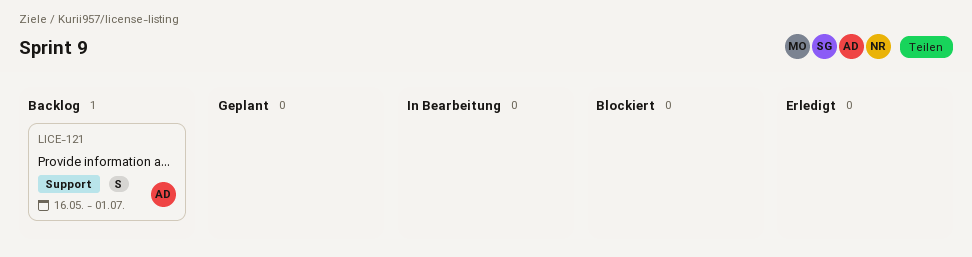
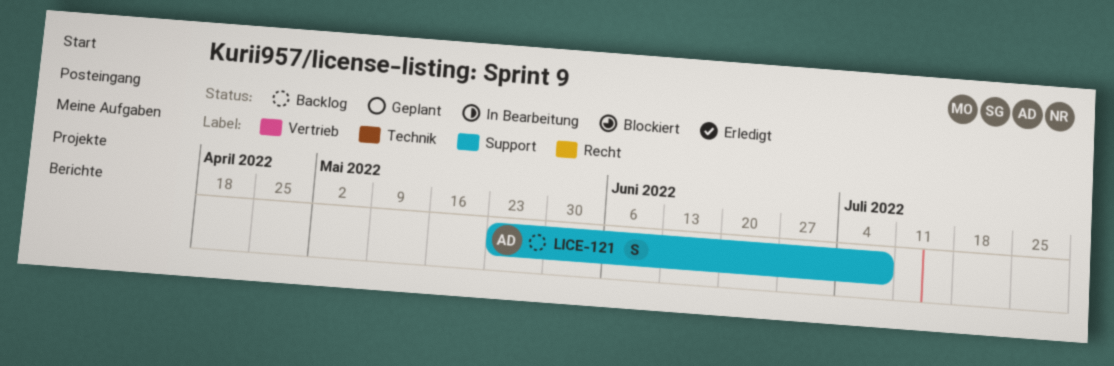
LICE-121, start: May 16 -> May 23
LICE-121, due: Jul 1 -> Jul 8

